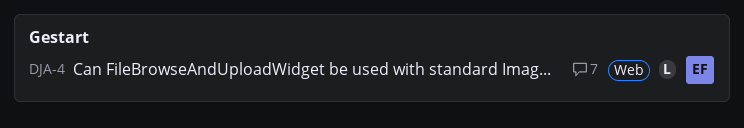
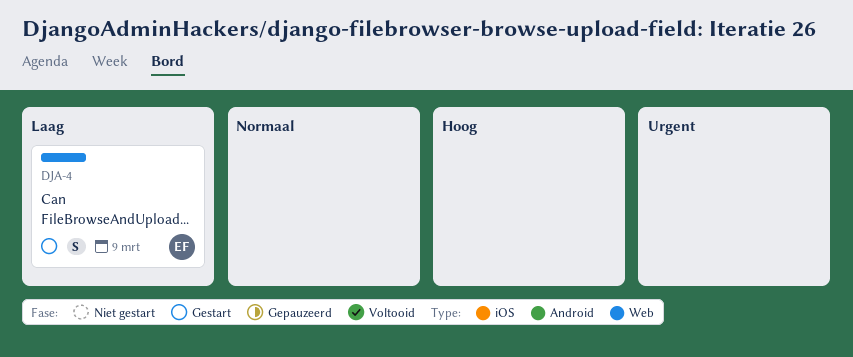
DJA-4, estimate: L -> S

